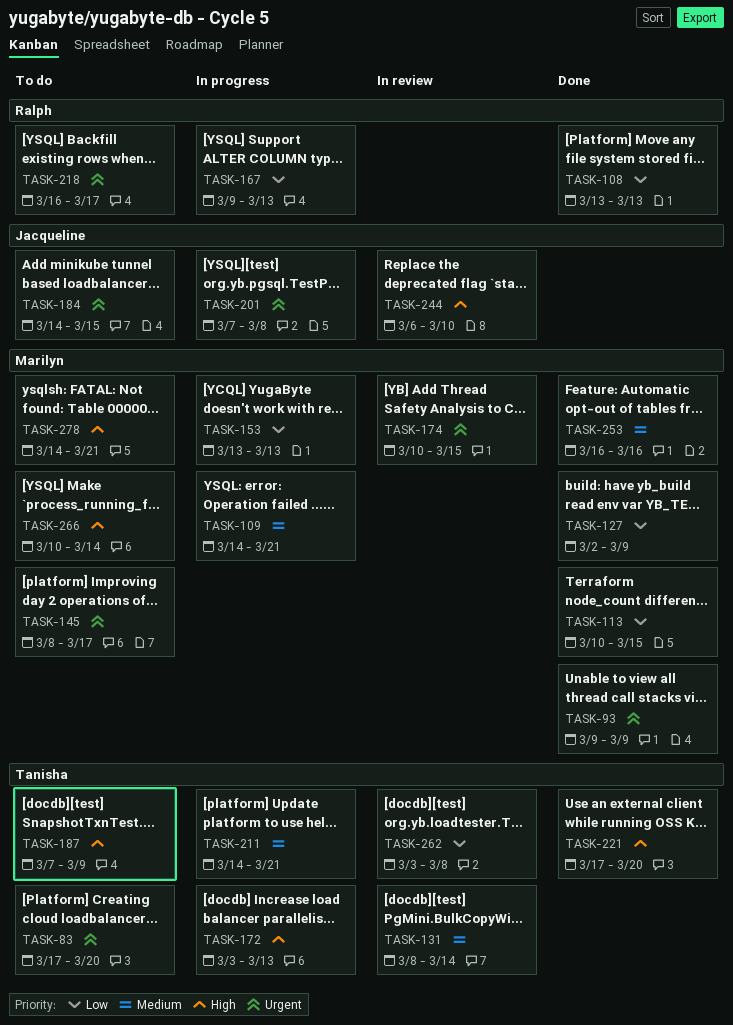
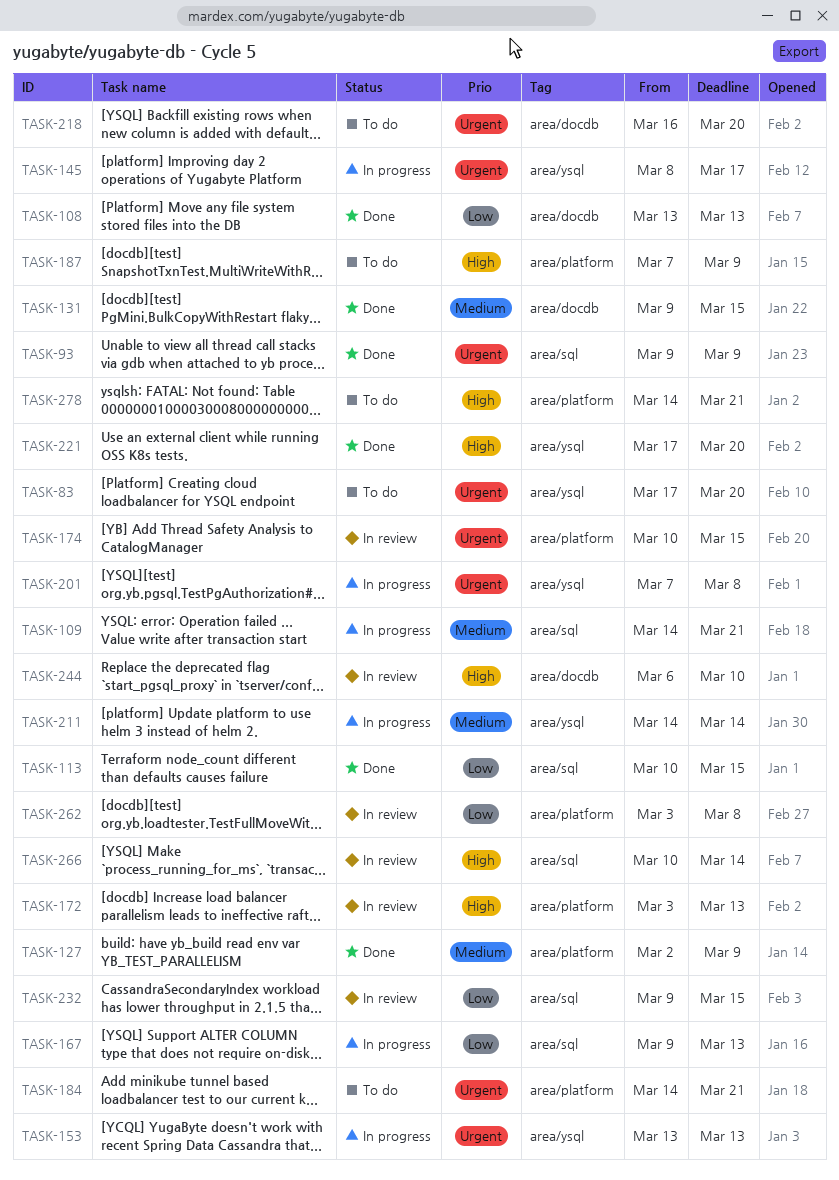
TASK-127, priority: Low -> Medium
TASK-131, status: In review -> Done
TASK-131, start: Mar 8 -> Mar 9
TASK-131, due: Mar 14 -> Mar 15
TASK-145, status: To do -> In progress
TASK-153, priority: Low -> Urgent
TASK-172, status: In progress -> In review
TASK-184, due: Mar 15 -> Mar 21
TASK-211, due: Mar 21 -> Mar 14
TASK-218, due: Mar 17 -> Mar 20
TASK-232: none -> present
TASK-253: present -> none
TASK-266, status: To do -> In review

